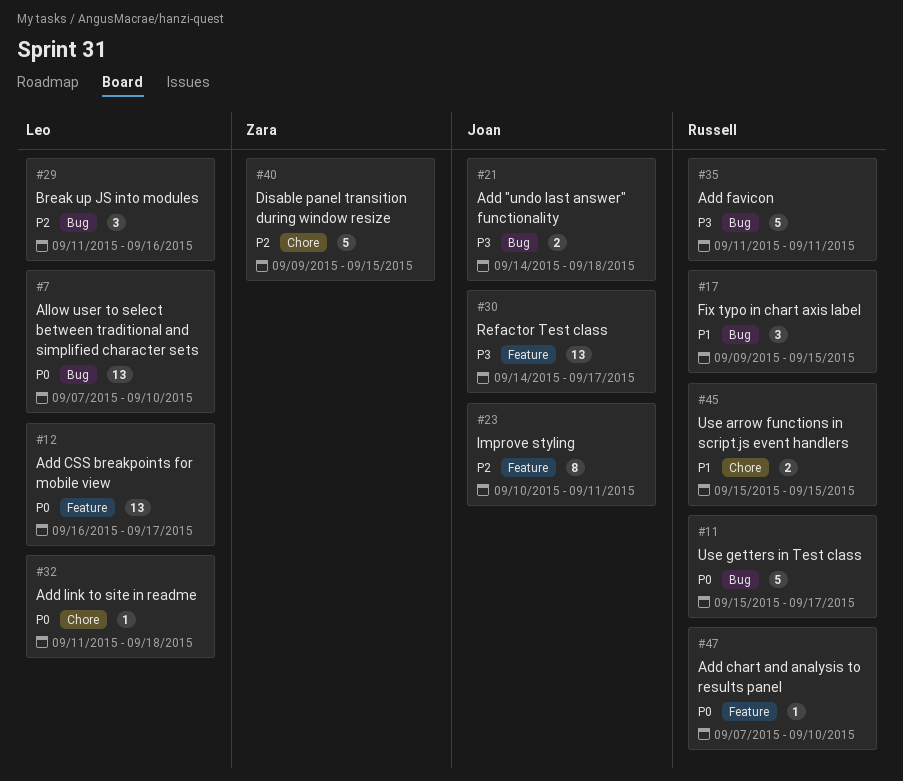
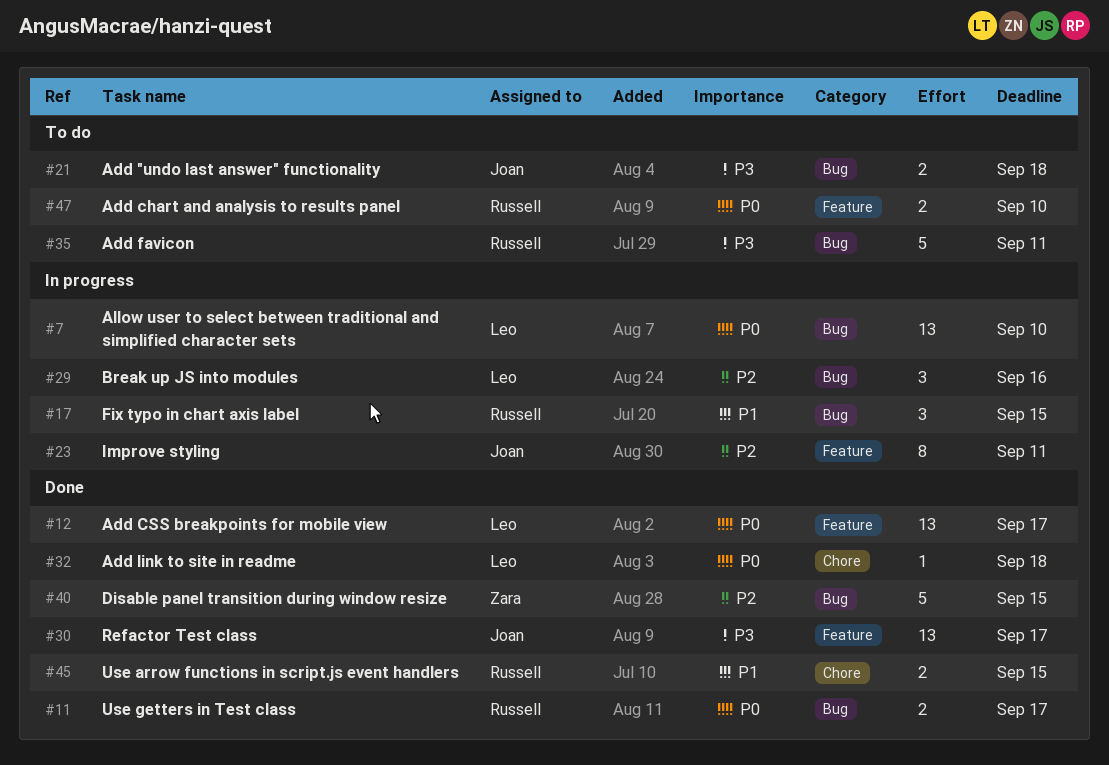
#11, estimate: 5 -> 2
#40, label: Chore -> Bug
#47, estimate: 1 -> 2

